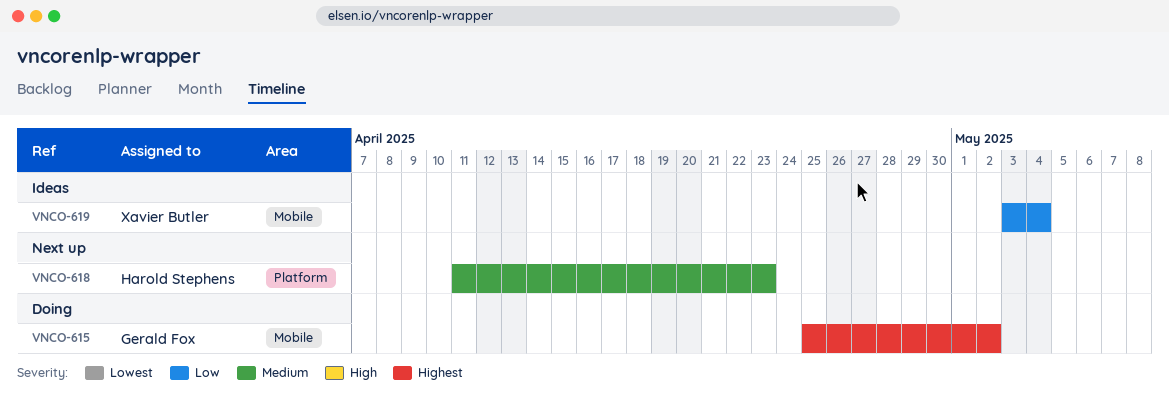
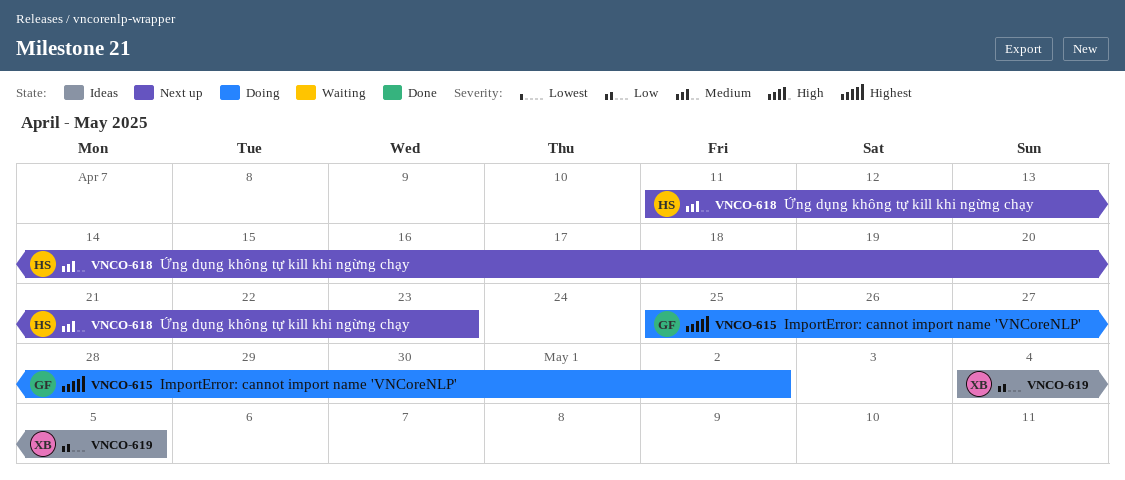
VNCO-619, start: May 3 -> May 4
VNCO-619, due: May 4 -> May 5

